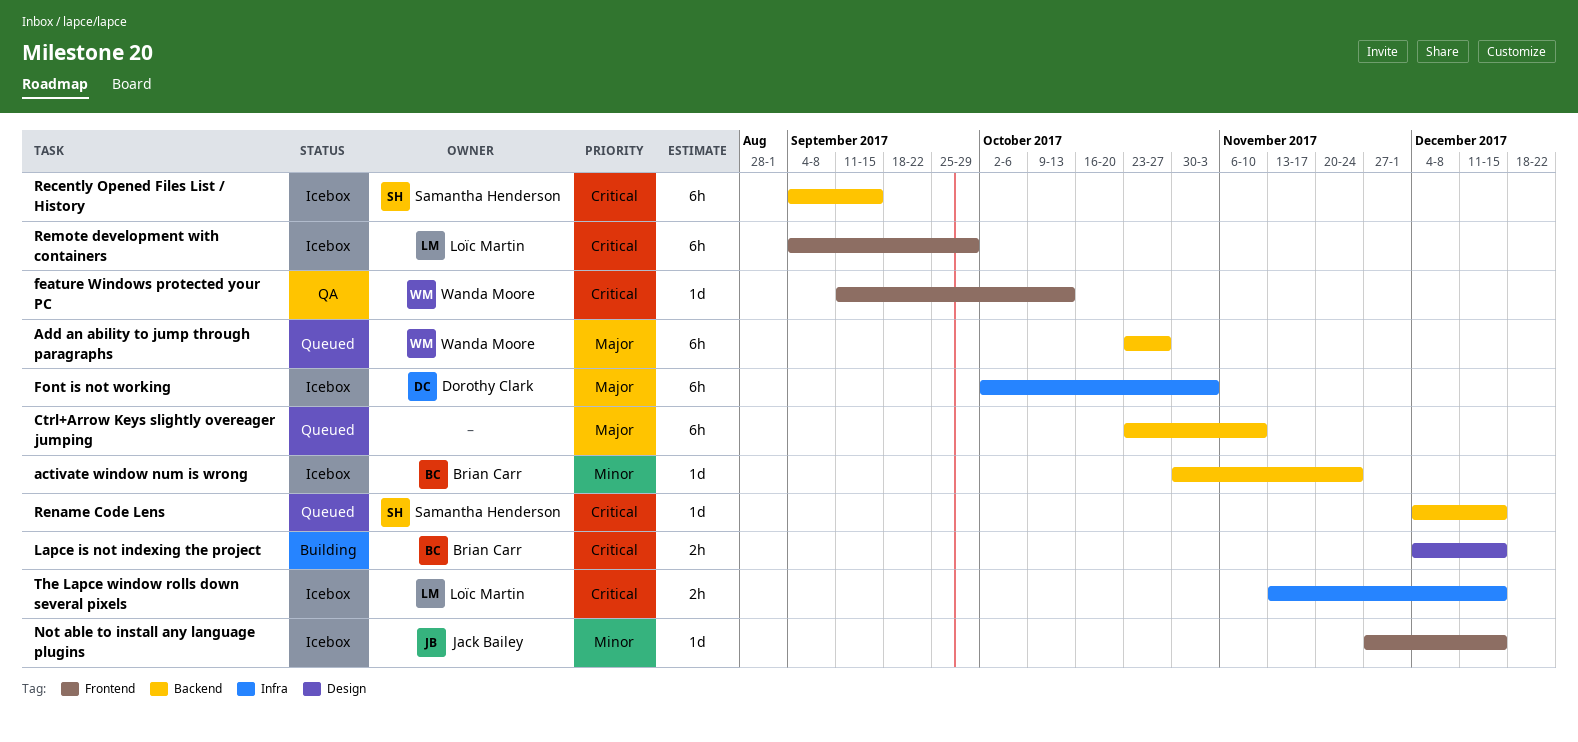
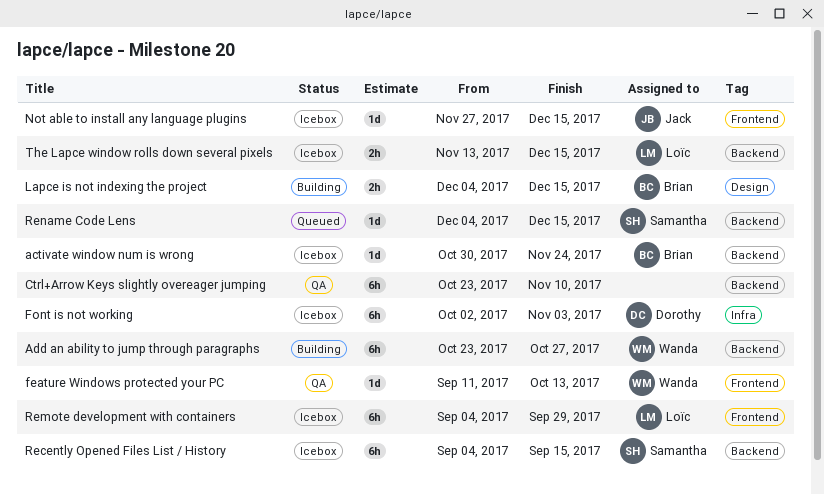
Add an ability to jump through paragraphs, status: Queued -> Building
Ctrl+Arrow Keys slightly overeager jumping, status: Queued -> QA
The Lapce window rolls down several pixels, label: Infra -> Backend

